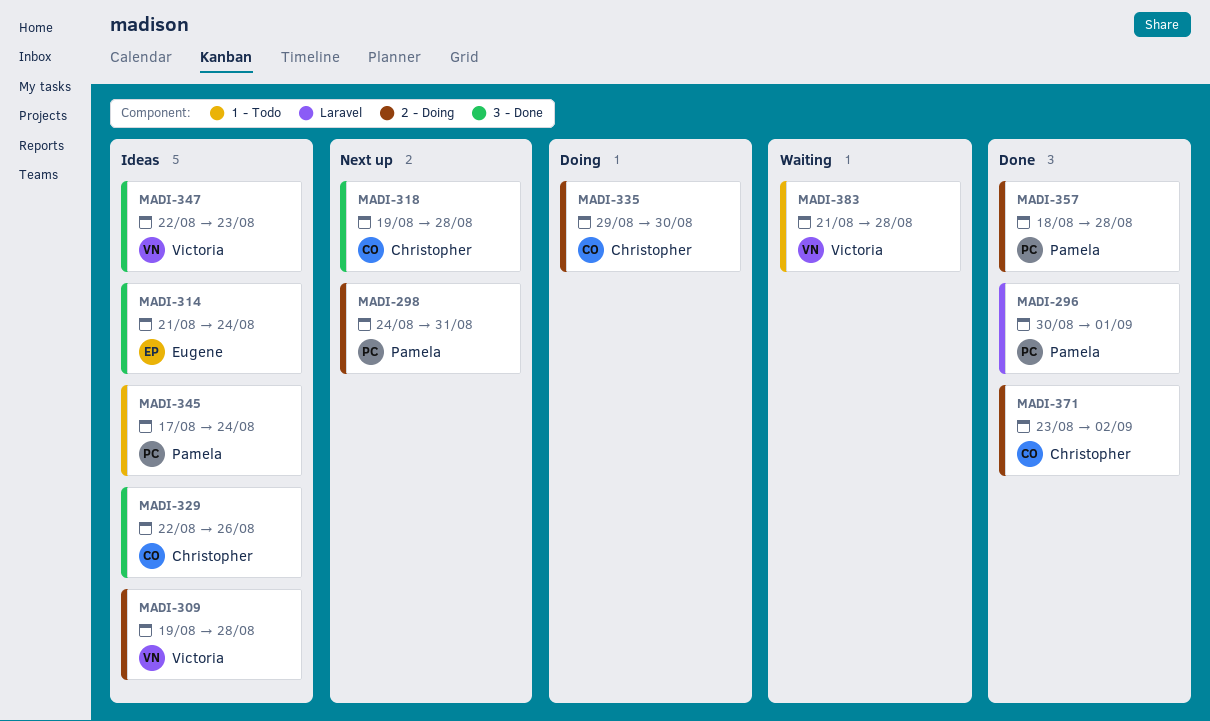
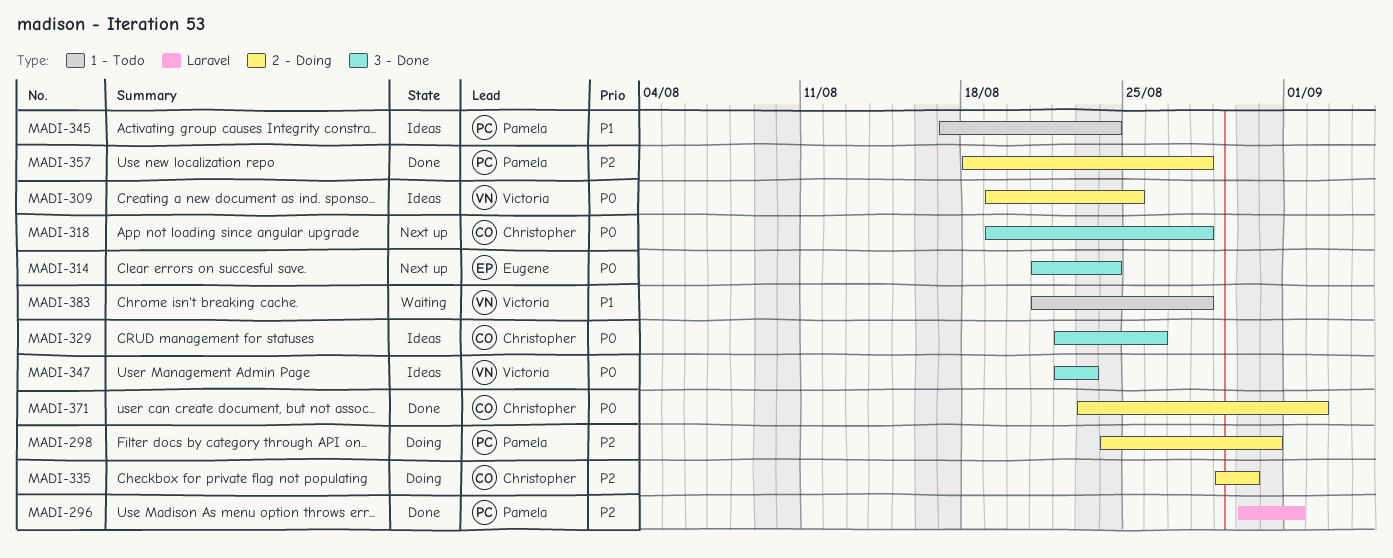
MADI-298, status: Next up -> Doing
MADI-309, due: Aug 28 -> Aug 25
MADI-314, status: Ideas -> Next up

